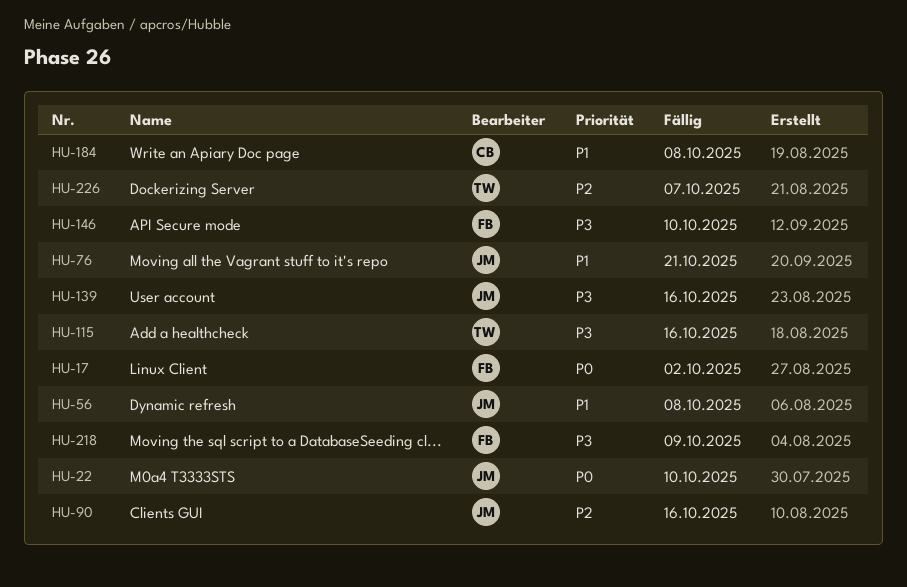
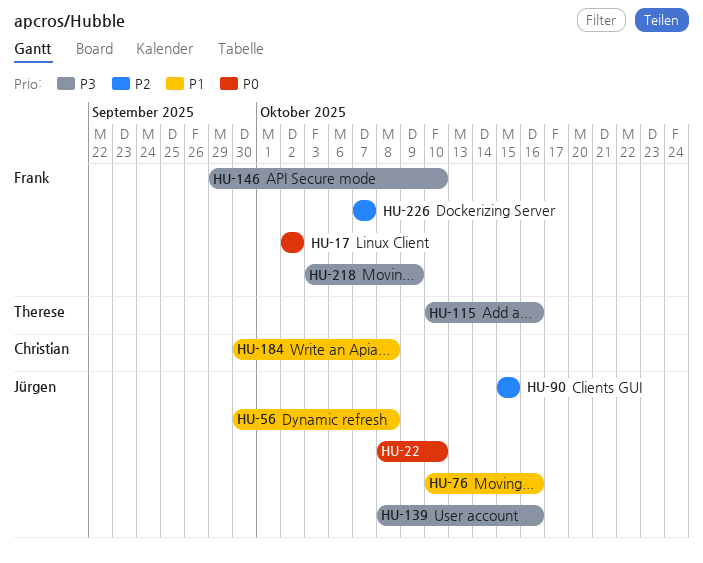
HU-76, due: Oct 21 -> Oct 16
HU-90, due: Oct 16 -> Oct 15
HU-226, owner: Therese -> Frank

